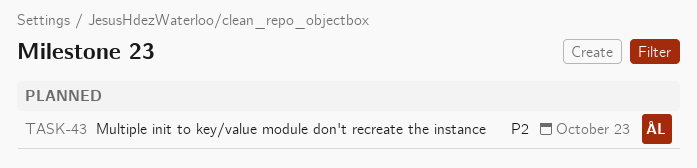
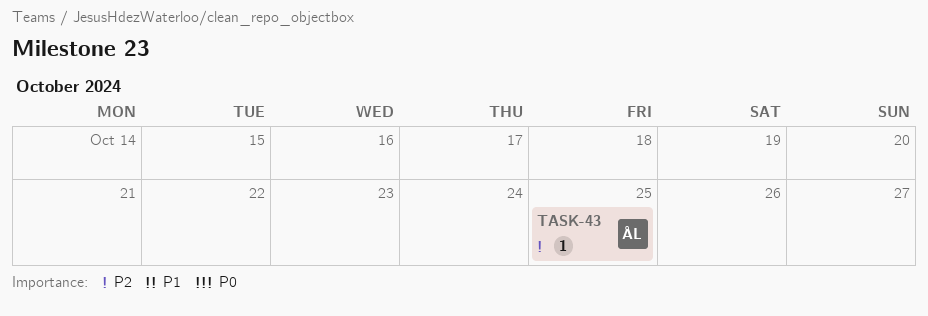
TASK-43, due: Oct 23 -> Oct 25

